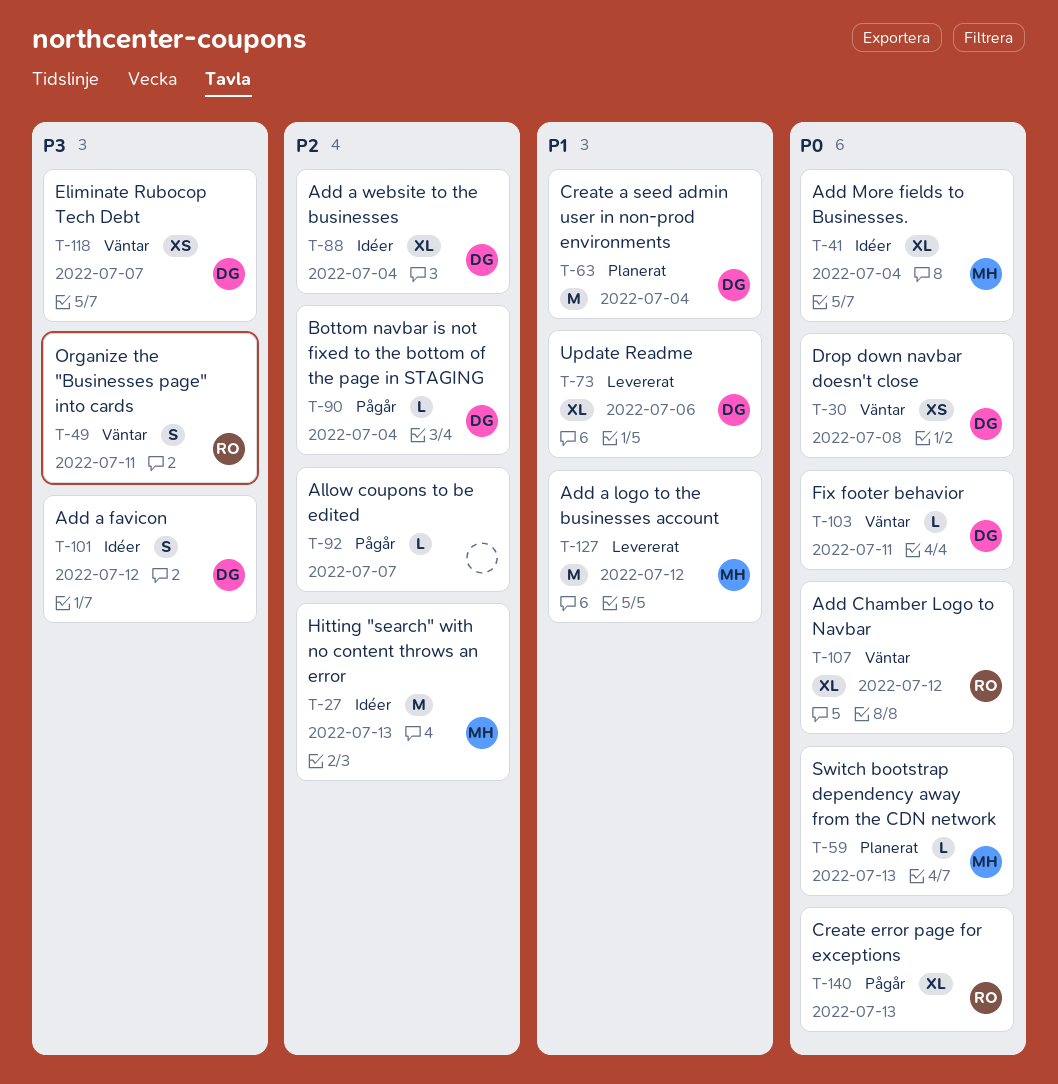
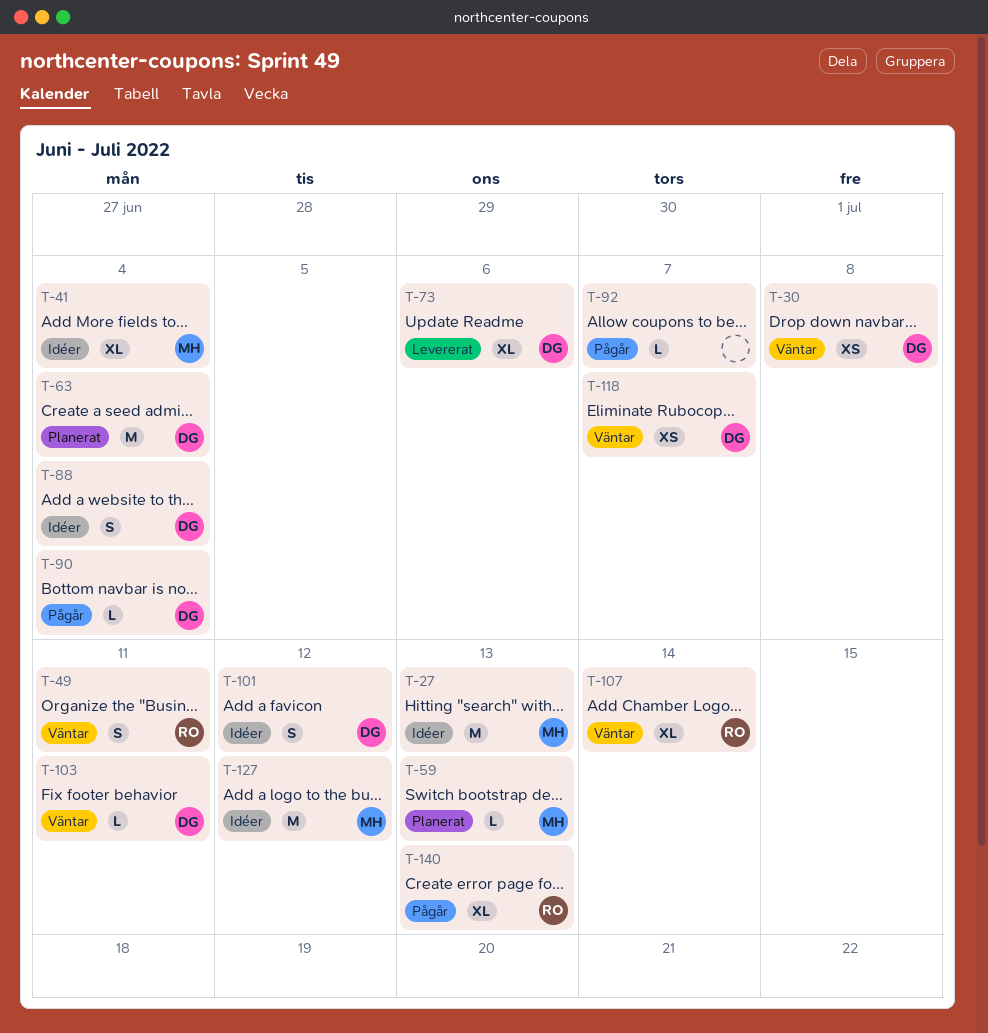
T-88, estimate: XL -> S
T-107, due: Jul 12 -> Jul 14
T-127, status: Levererat -> Idéer

